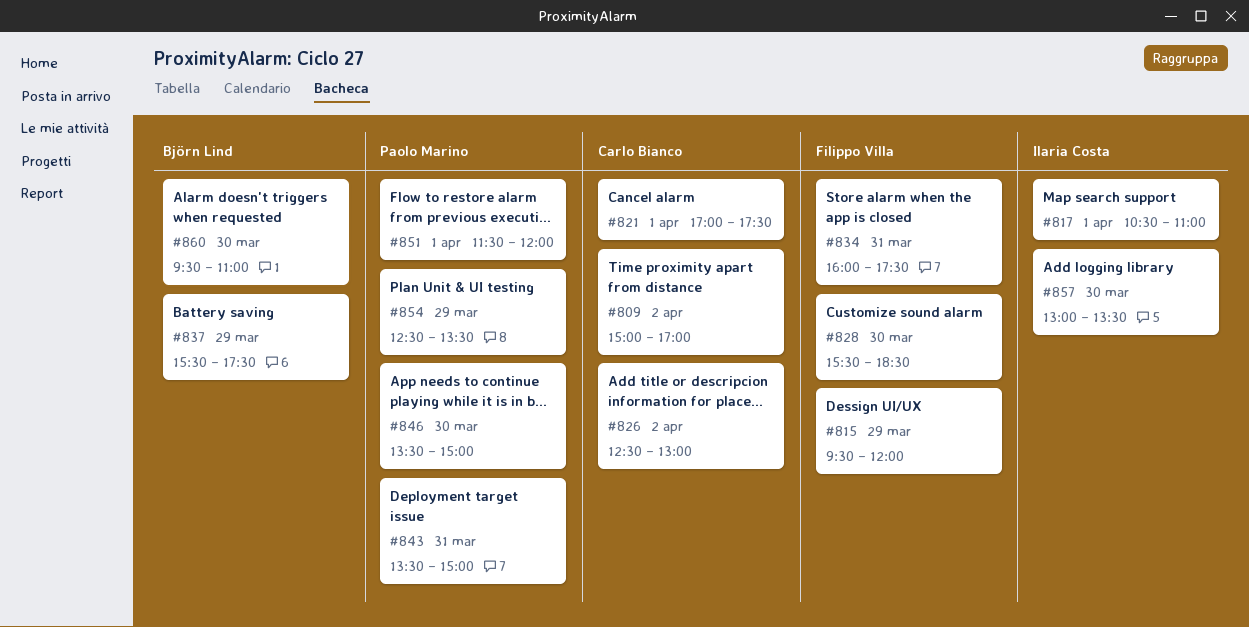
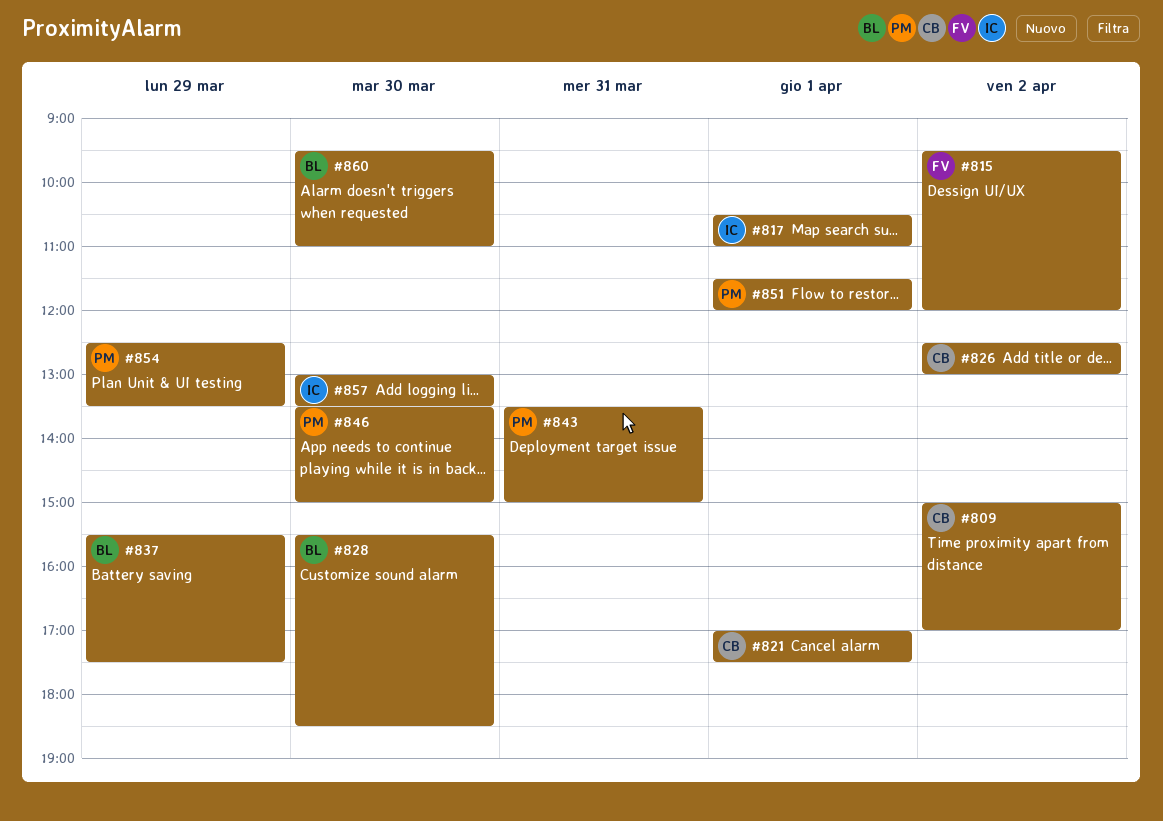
#815, day: Mar 29 -> Apr 2
#828, owner: Filippo Villa -> Björn Lind
#834: present -> none

